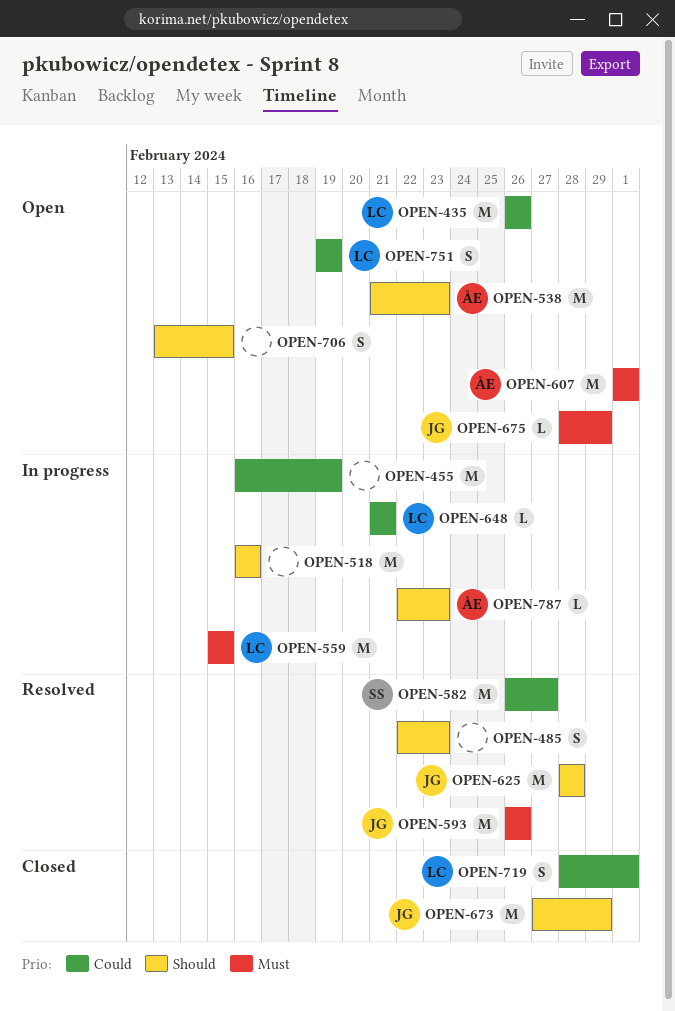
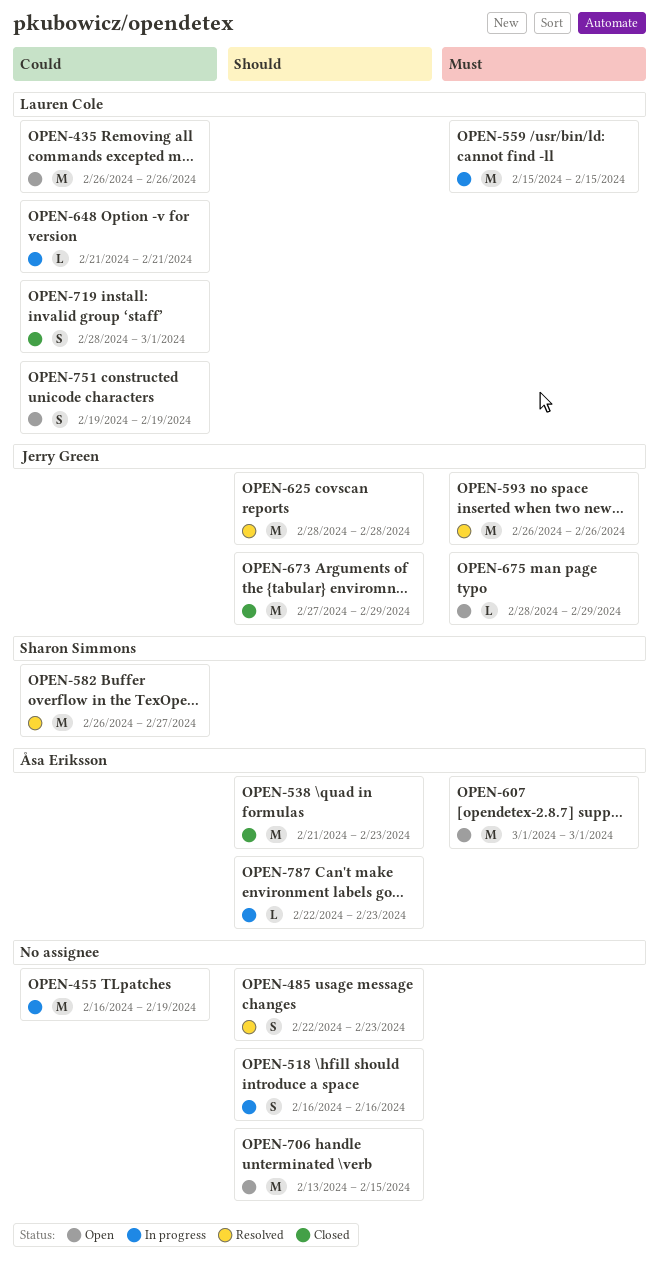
OPEN-518, estimate: M -> S
OPEN-538, status: Open -> Closed
OPEN-706, estimate: S -> M

